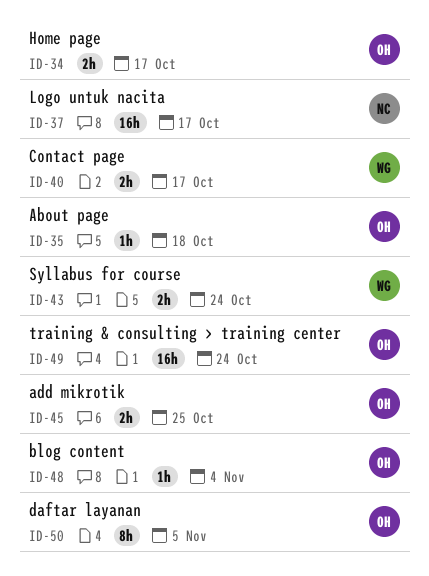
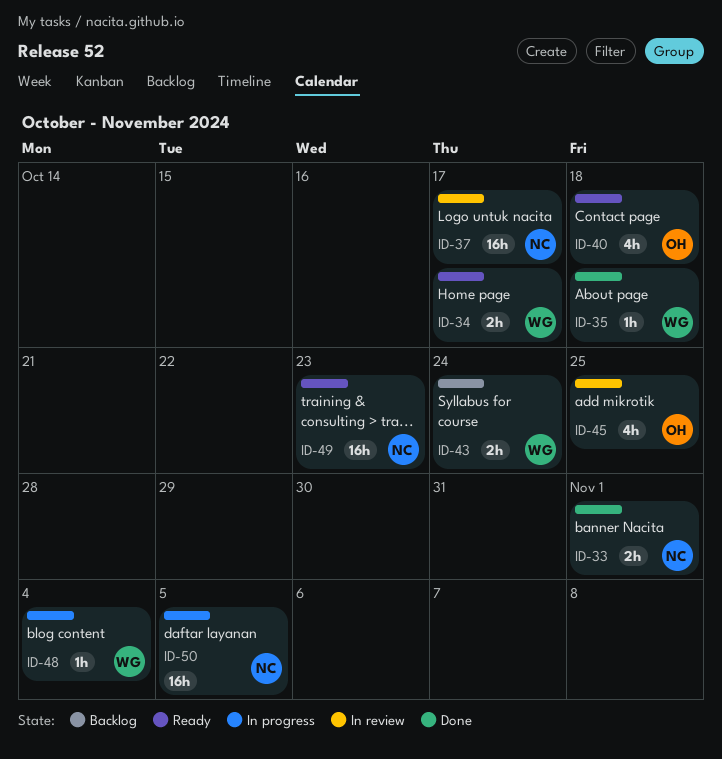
ID-33: none -> present
ID-34, owner: OH -> WG
ID-35, owner: OH -> WG
ID-40, owner: WG -> OH
ID-40, estimate: 2h -> 4h
ID-40, due: Oct 17 -> Oct 18
ID-45, estimate: 2h -> 4h
ID-48, owner: OH -> WG
ID-49, owner: OH -> NC
ID-49, due: Oct 24 -> Oct 23
ID-50, owner: OH -> NC
ID-50, estimate: 8h -> 16h

